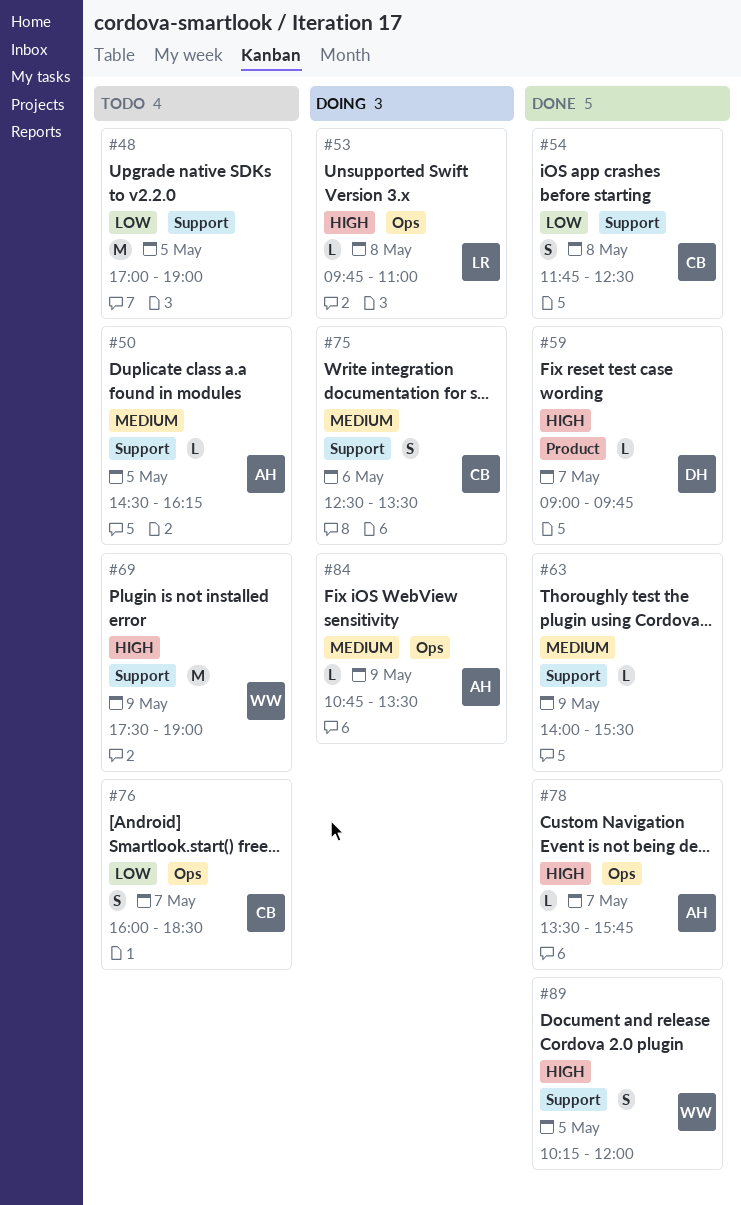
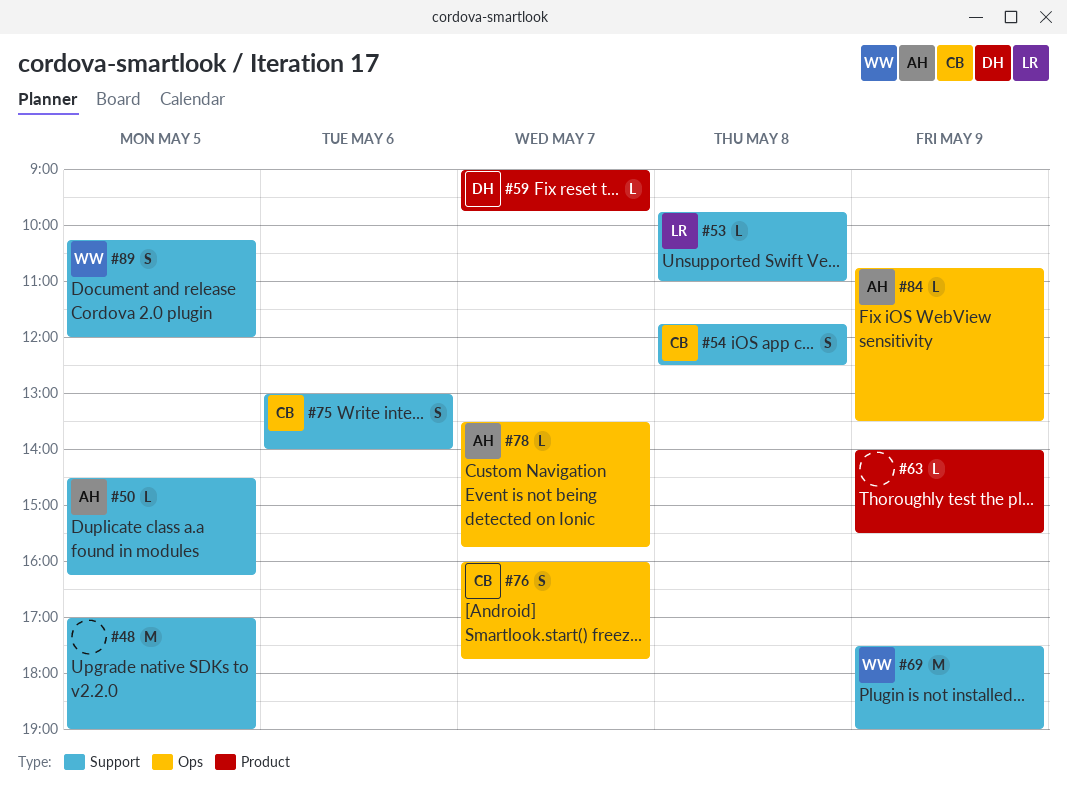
#53, label: Ops -> Support
#63, label: Support -> Product
#75, begins: 12:30 -> 13:00
#75, ends: 13:30 -> 14:00
#76, ends: 18:30 -> 17:45

